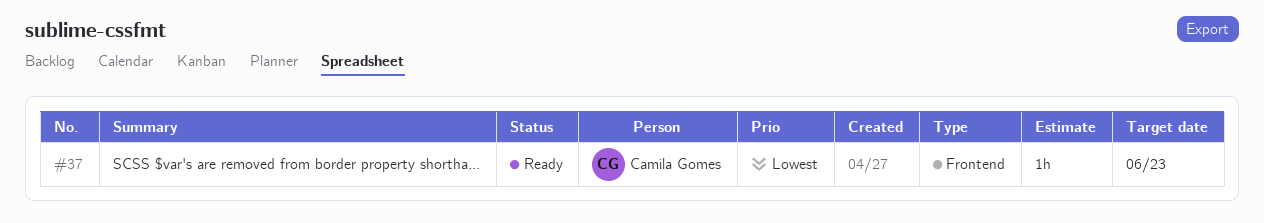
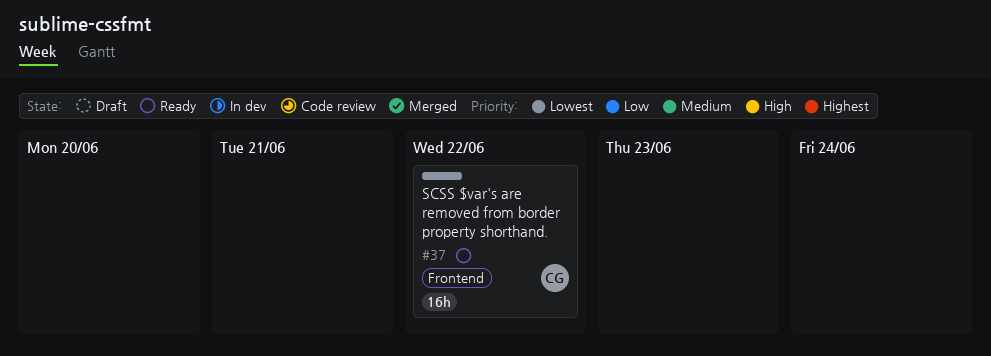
#37, estimate: 1h -> 16h
#37, due: Jun 23 -> Jun 22

